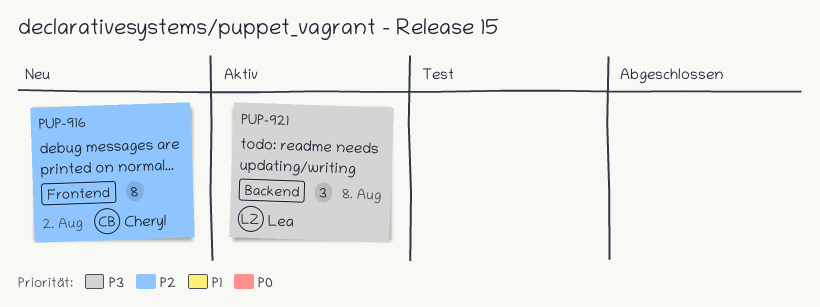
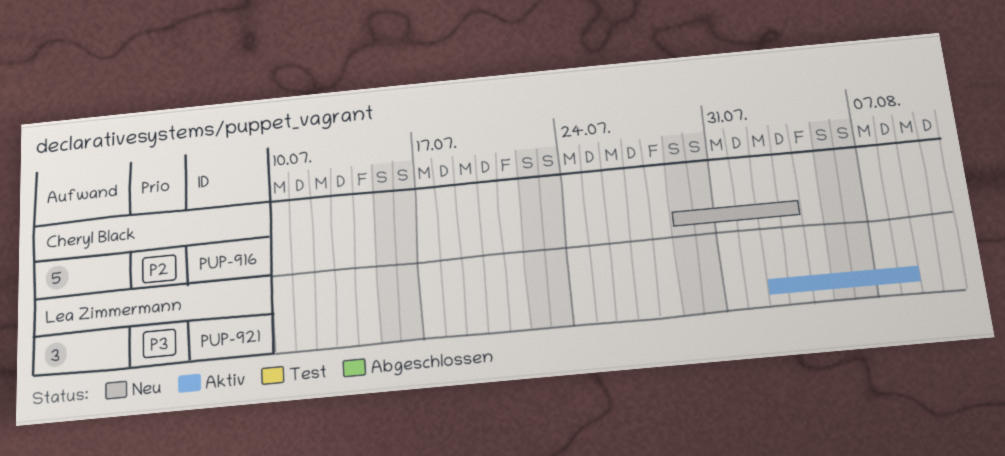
PUP-916, estimate: 8 -> 5
PUP-916, due: Aug 2 -> Aug 3

